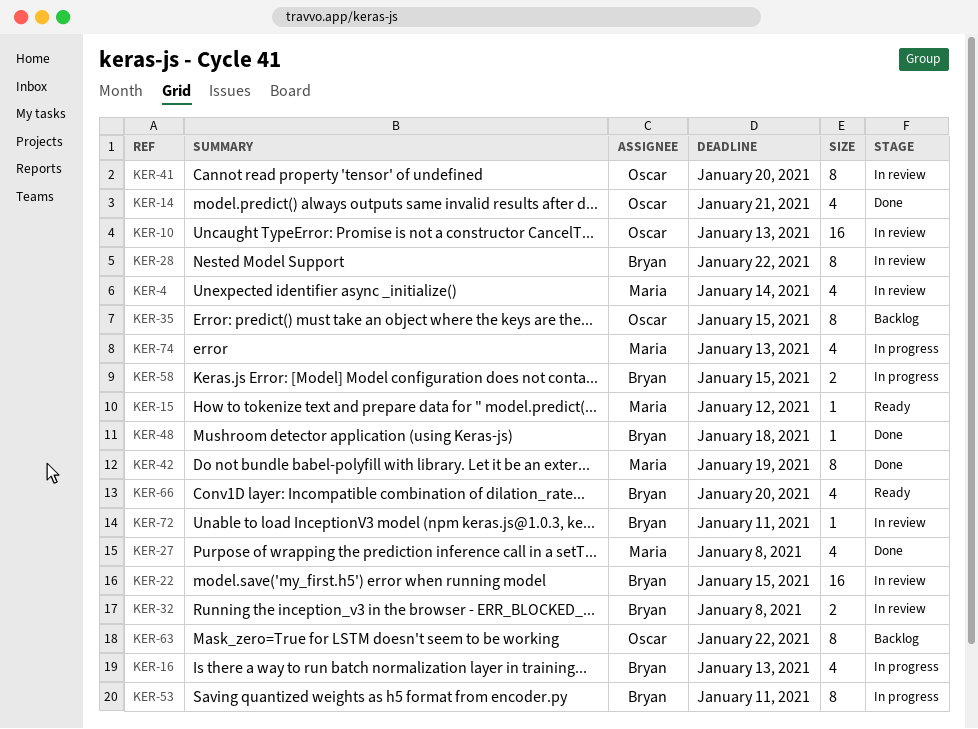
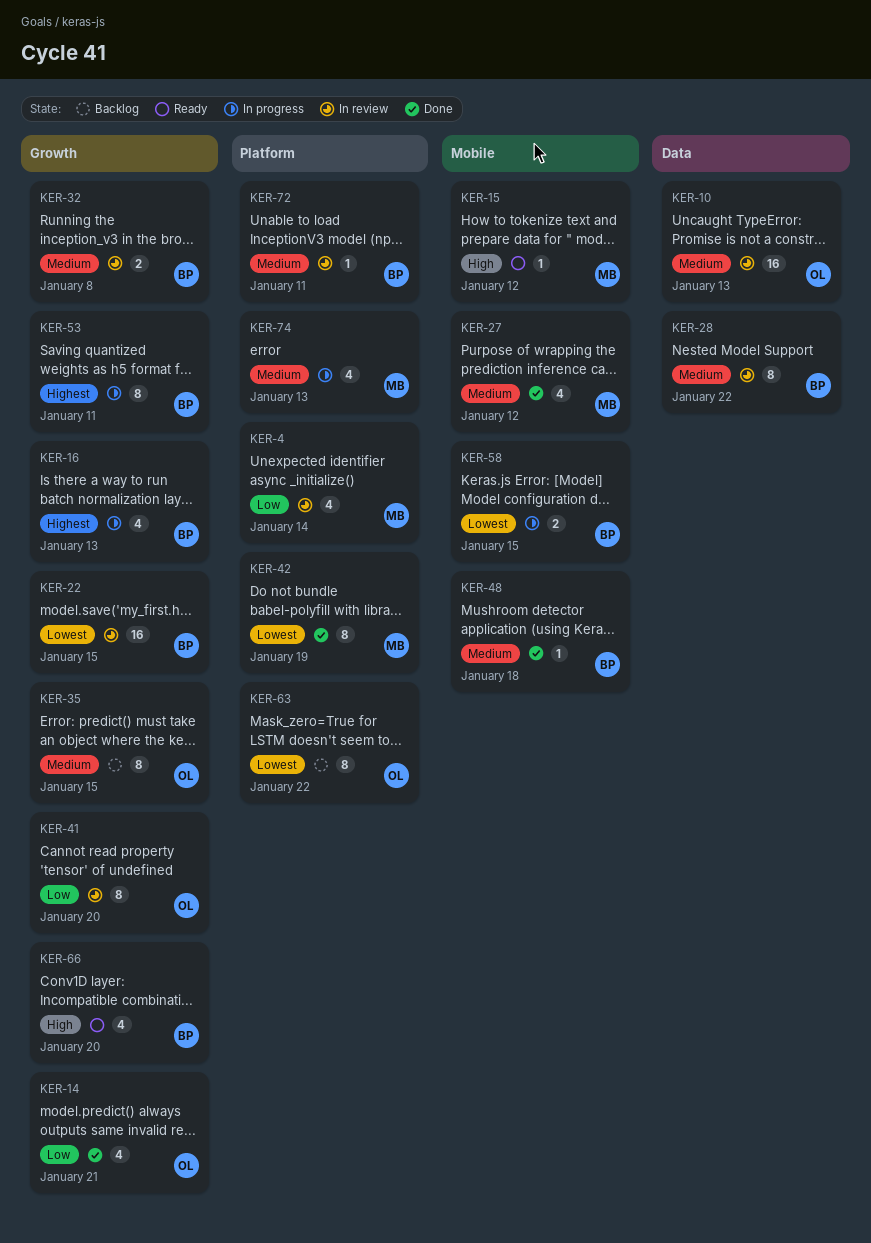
KER-27, due: Jan 8 -> Jan 12

